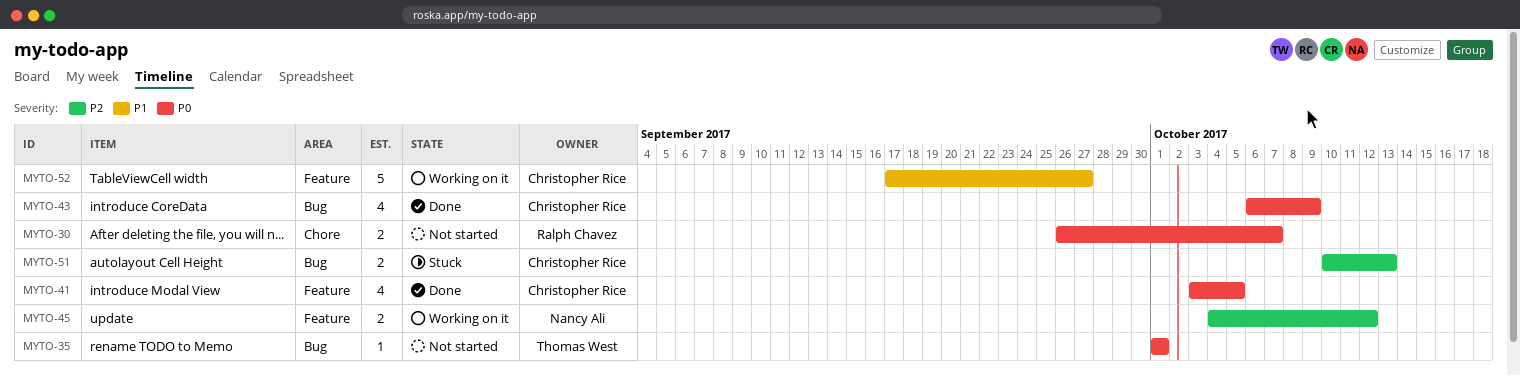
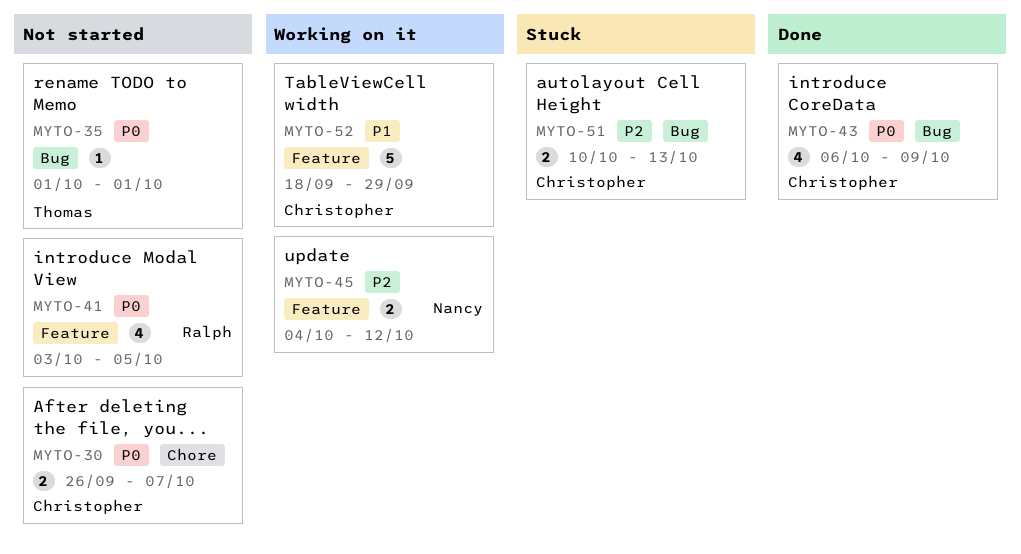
MYTO-30, owner: Ralph Chavez -> Christopher Rice
MYTO-41, status: Done -> Not started
MYTO-41, owner: Christopher Rice -> Ralph Chavez
MYTO-52, start: Sep 17 -> Sep 18
MYTO-52, due: Sep 27 -> Sep 29

